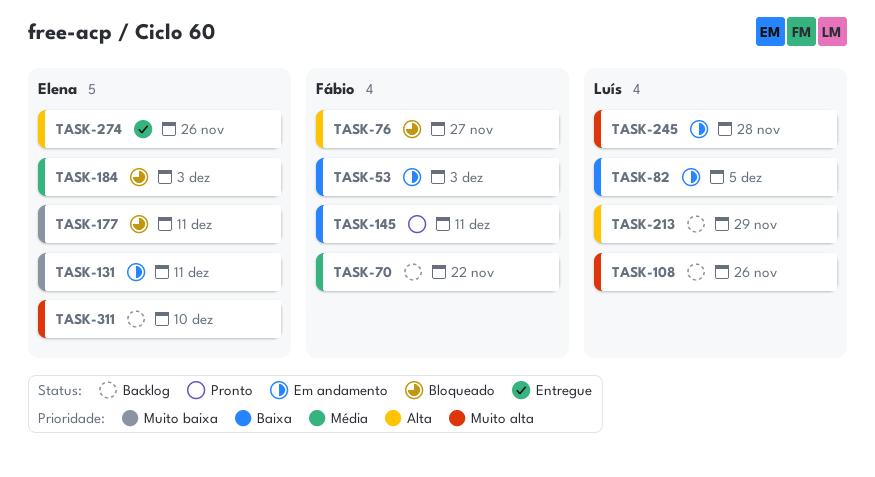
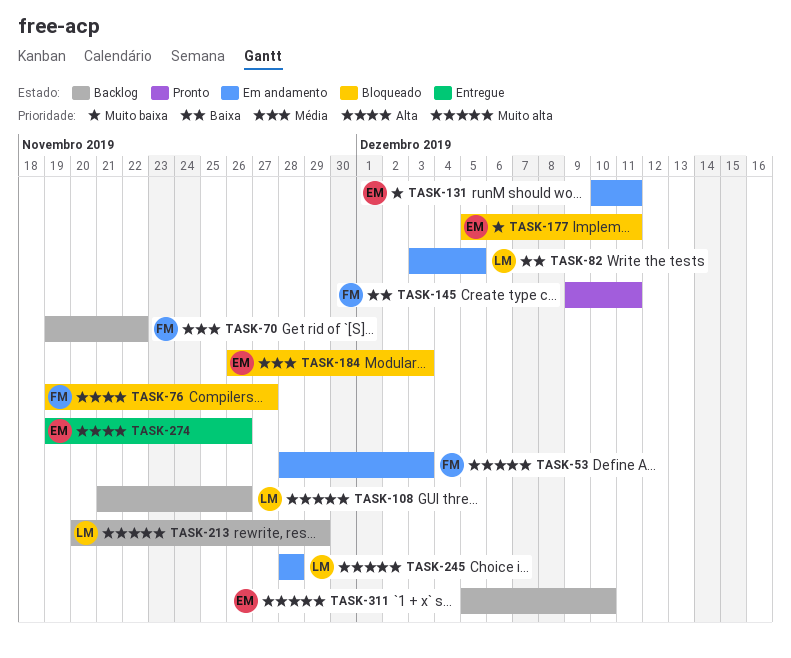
TASK-53, priority: Baixa -> Muito alta
TASK-213, priority: Alta -> Muito alta

